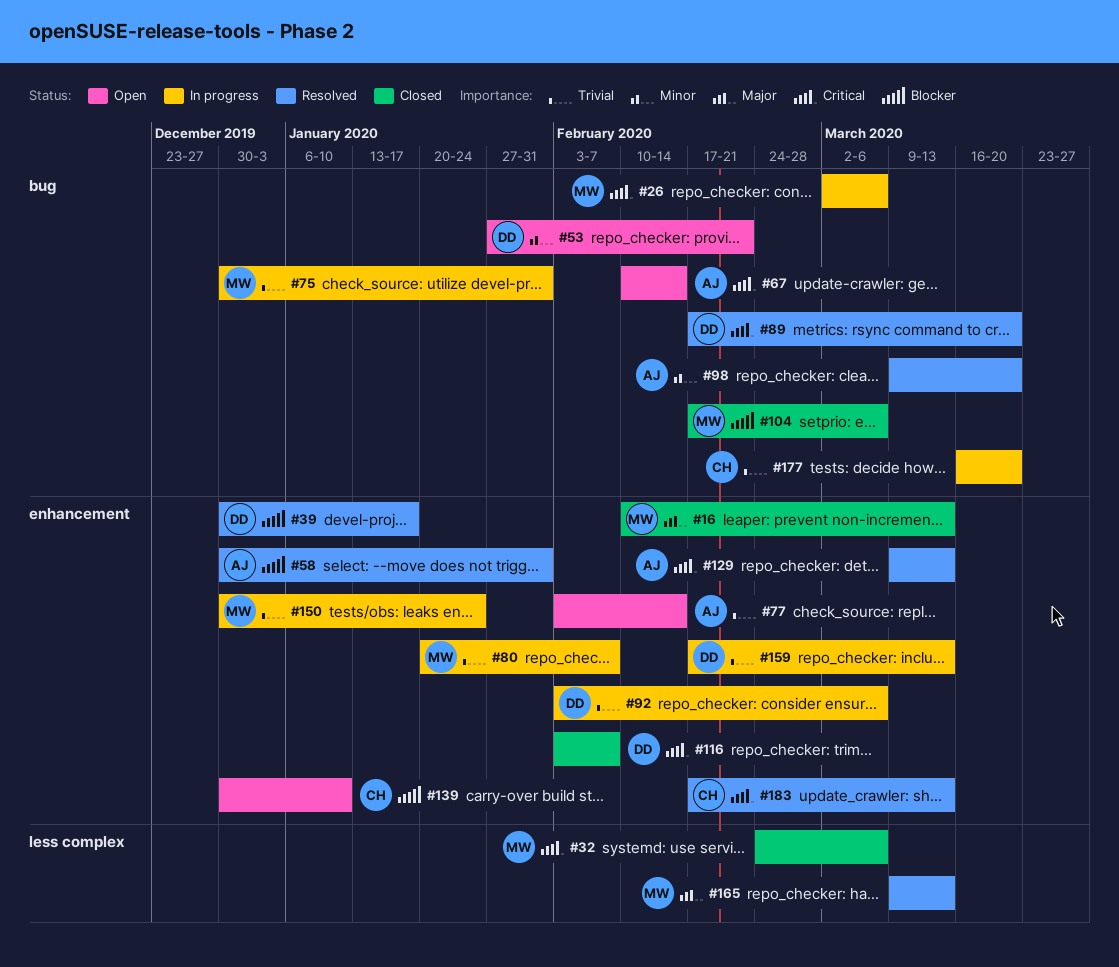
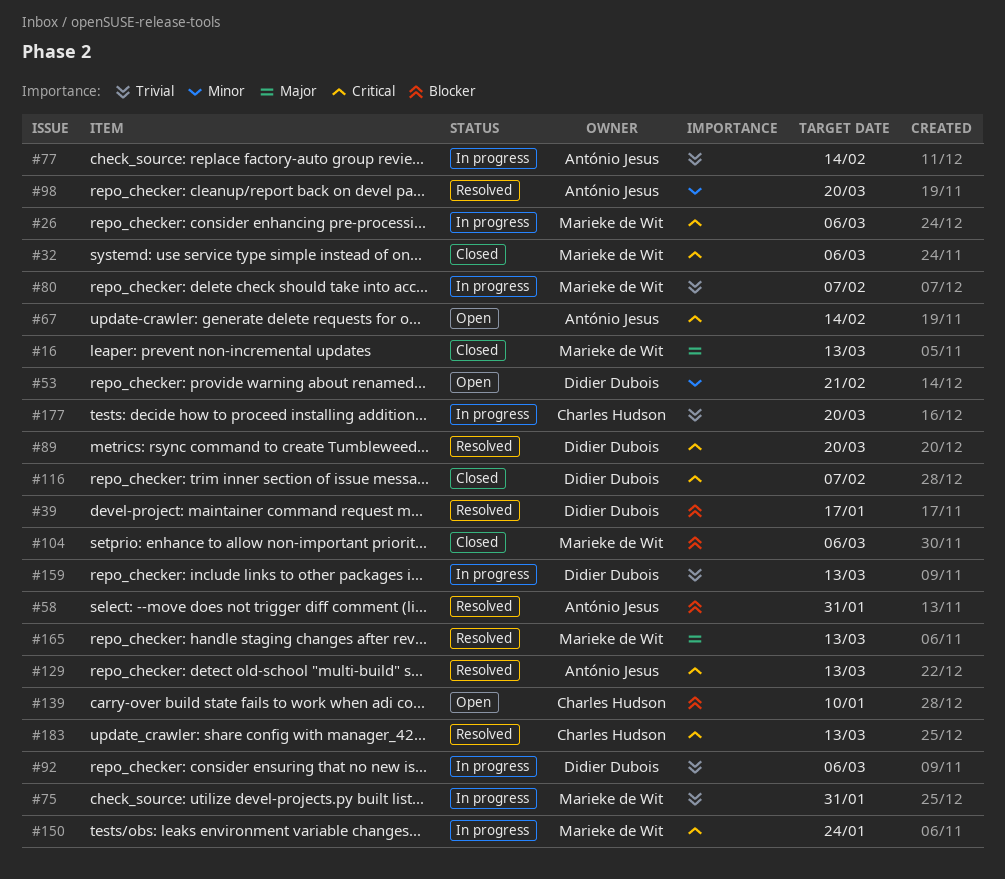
#77, status: Open -> In progress
#150, priority: Trivial -> Critical

